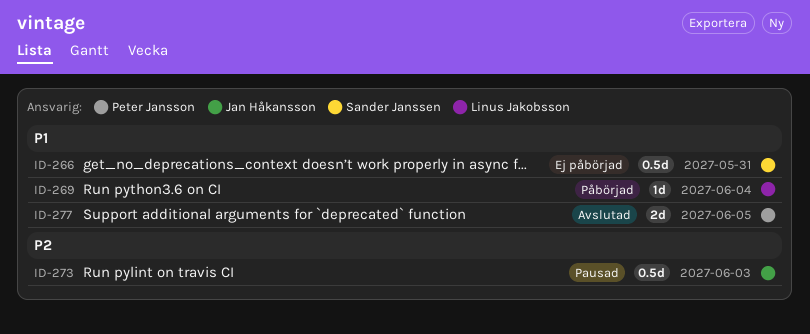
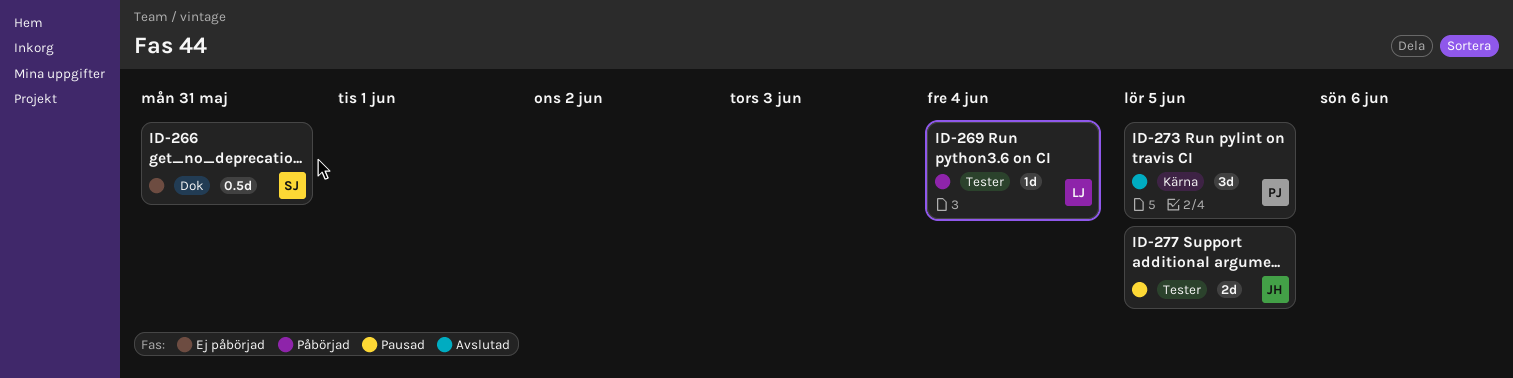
ID-273, status: Pausad -> Avslutad
ID-273, owner: Jan Håkansson -> Peter Jansson
ID-273, estimate: 0.5d -> 3d
ID-273, due: Jun 3 -> Jun 5
ID-277, status: Avslutad -> Pausad
ID-277, owner: Peter Jansson -> Jan Håkansson

